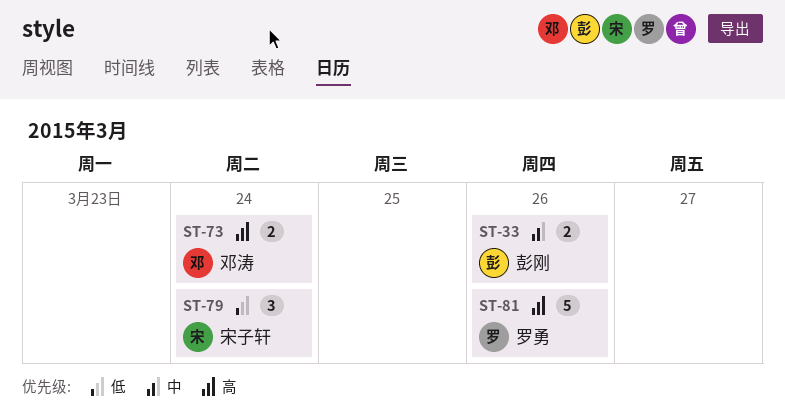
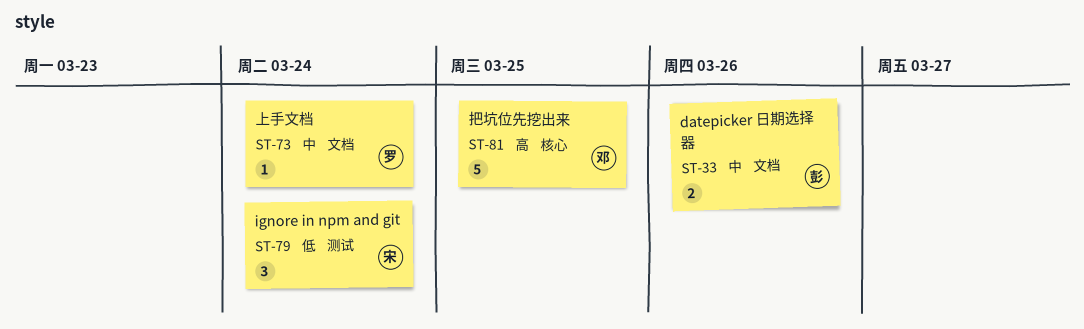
ST-73, owner: 邓涛 -> 罗勇
ST-73, priority: 高 -> 中
ST-73, estimate: 2 -> 1
ST-81, owner: 罗勇 -> 邓涛
ST-81, due: Mar 26 -> Mar 25

